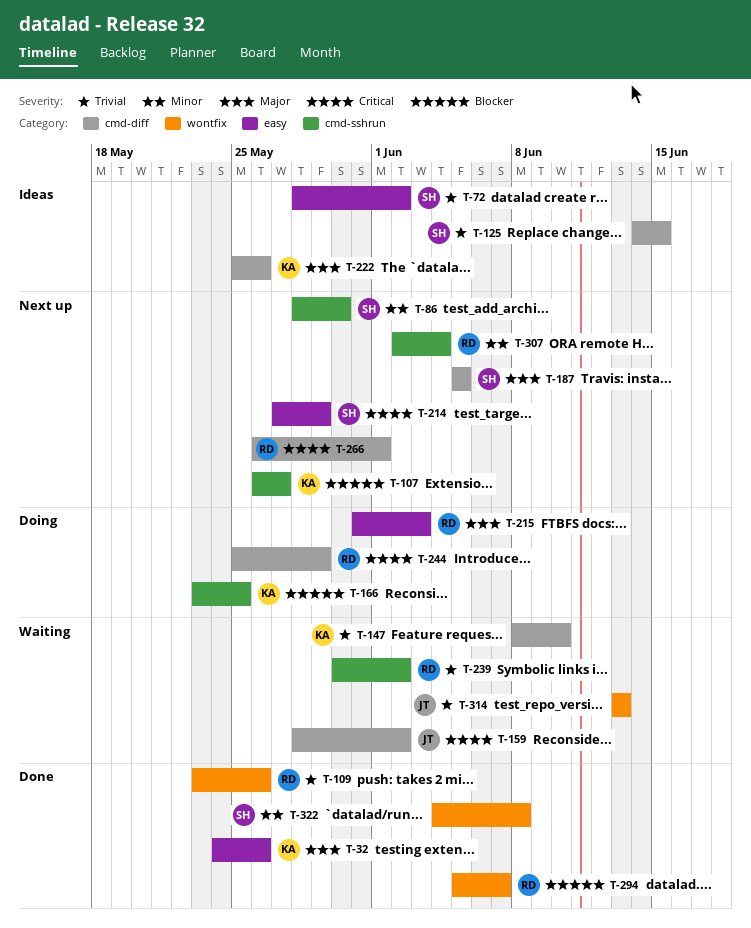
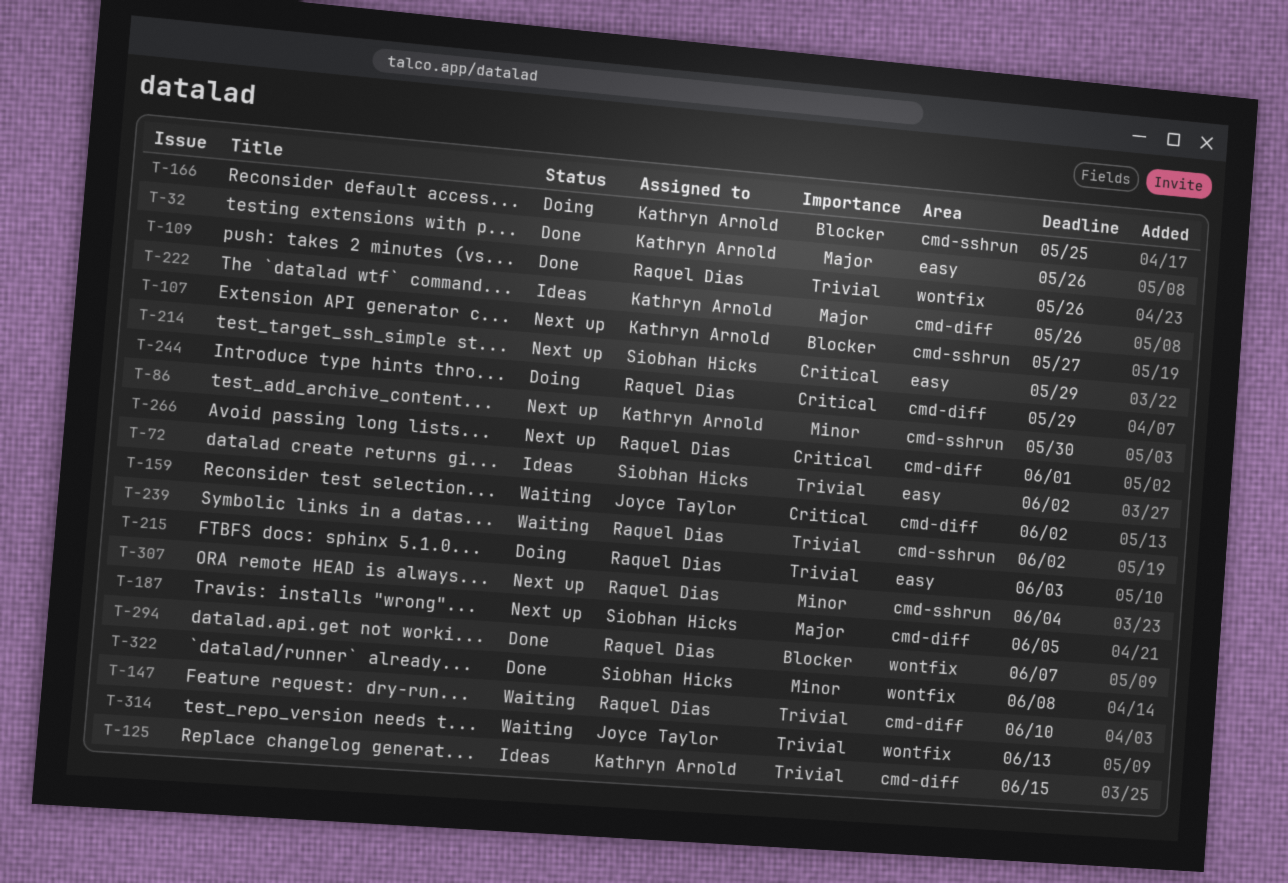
T-86, owner: Siobhan Hicks -> Kathryn Arnold
T-125, owner: Siobhan Hicks -> Kathryn Arnold
T-147, owner: Kathryn Arnold -> Raquel Dias
T-215, priority: Major -> Trivial

